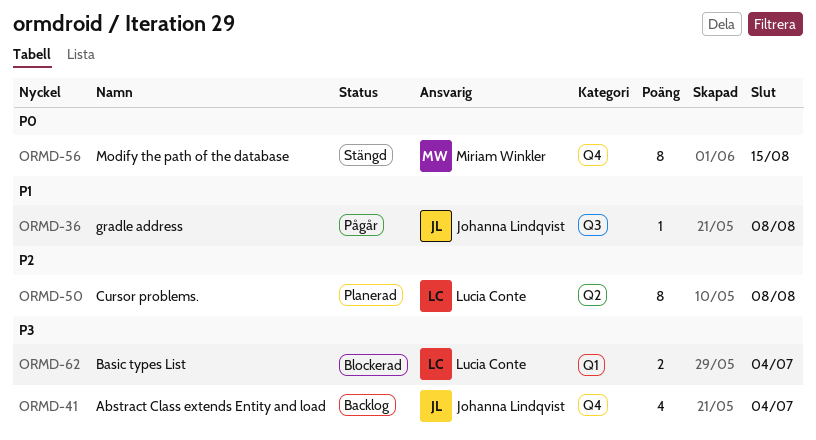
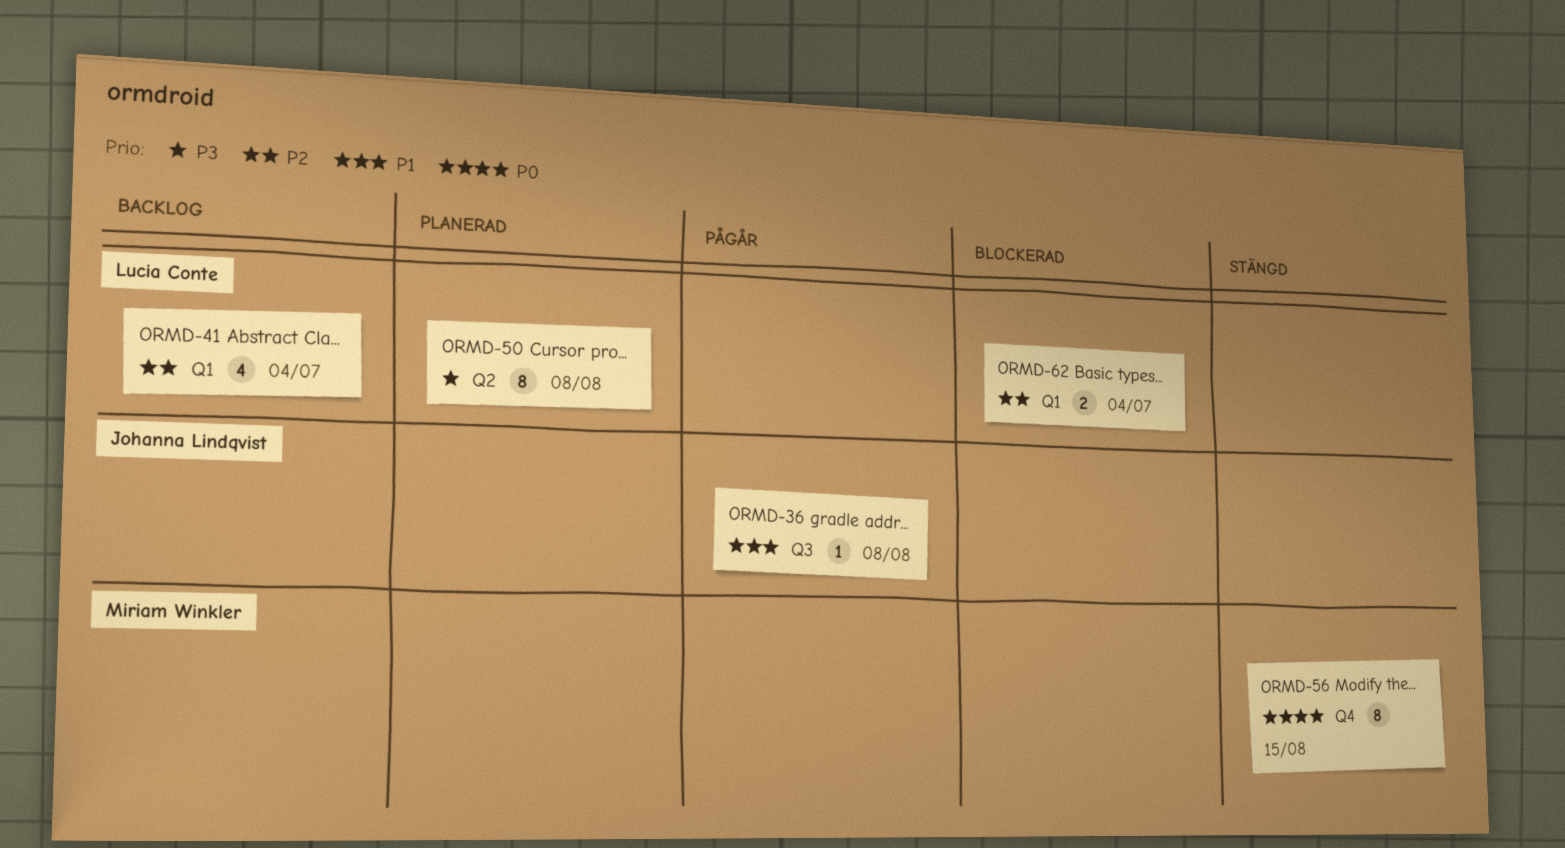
ORMD-41, owner: Johanna Lindqvist -> Lucia Conte
ORMD-41, priority: P3 -> P2
ORMD-41, label: Q4 -> Q1
ORMD-50, priority: P2 -> P3
ORMD-62, priority: P3 -> P2

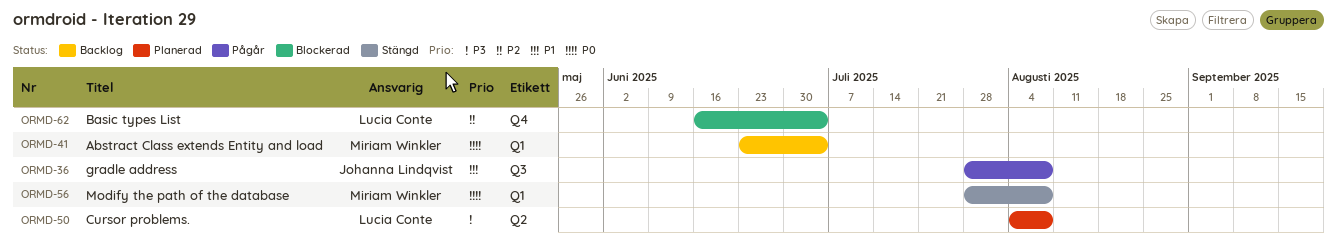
ORMD-41, owner: Lucia Conte -> Miriam Winkler
ORMD-41, priority: P2 -> P0
ORMD-56, label: Q4 -> Q1
ORMD-56, due: Aug 15 -> Aug 8
ORMD-62, label: Q1 -> Q4

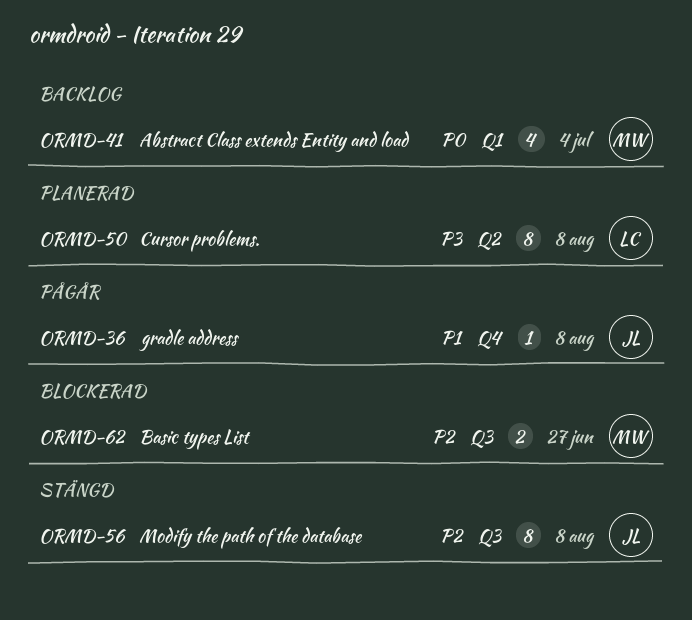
ORMD-36, label: Q3 -> Q4
ORMD-56, owner: Miriam Winkler -> Johanna Lindqvist
ORMD-56, priority: P0 -> P2
ORMD-56, label: Q1 -> Q3
ORMD-62, owner: Lucia Conte -> Miriam Winkler
ORMD-62, label: Q4 -> Q3
ORMD-62, due: Jul 4 -> Jun 27

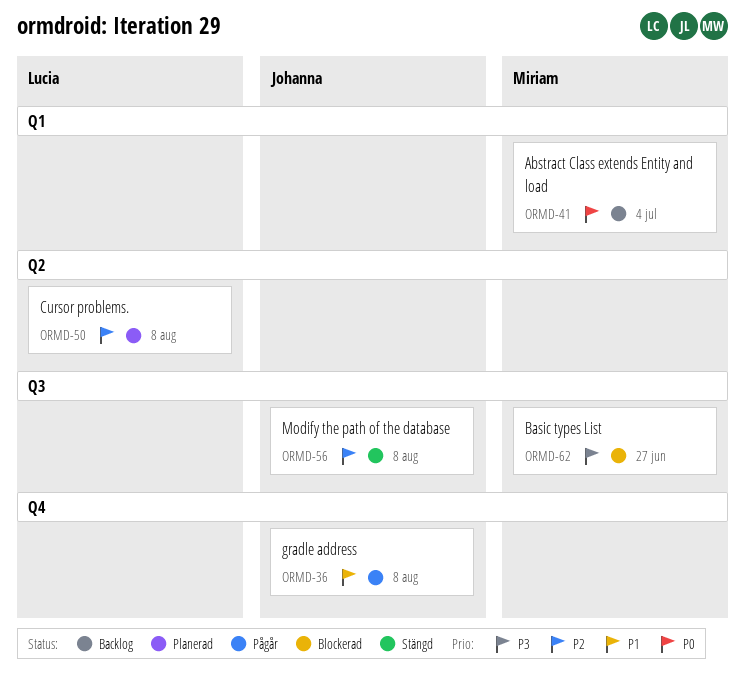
ORMD-50, priority: P3 -> P2
ORMD-62, priority: P2 -> P3

